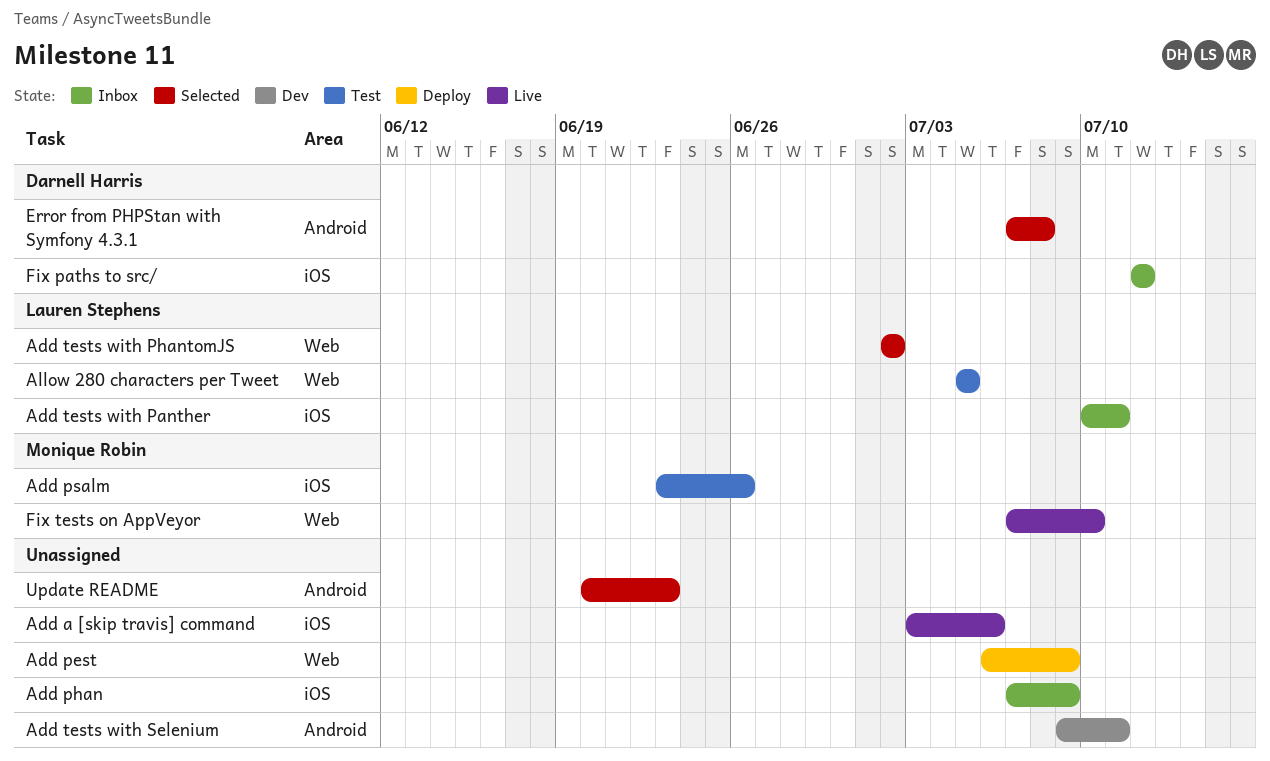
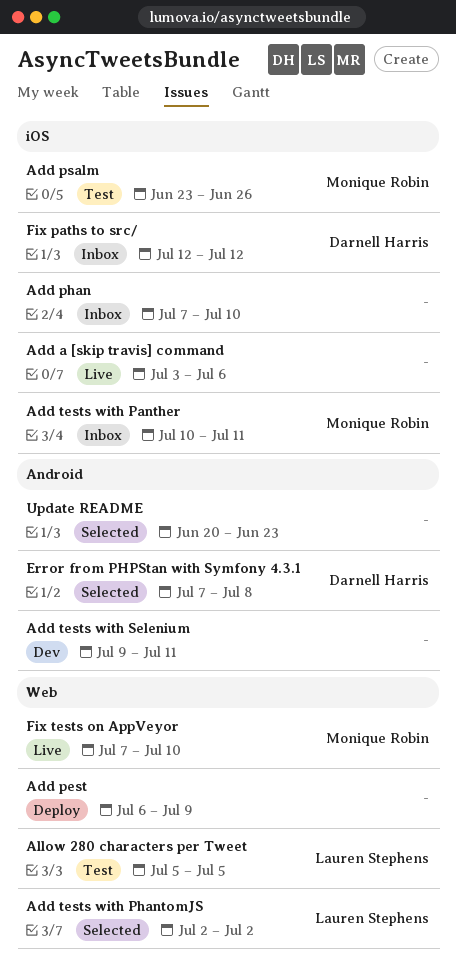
Add phan, due: Jul 9 -> Jul 10
Add tests with Panther, owner: Lauren Stephens -> Monique Robin

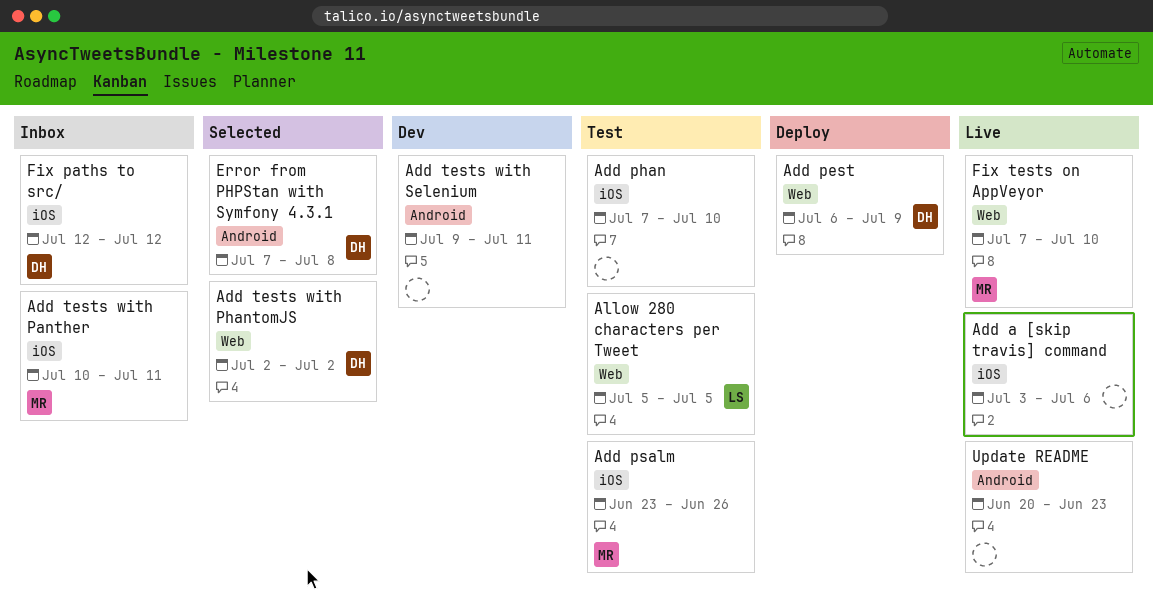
Add pest, owner: none -> Darnell Harris
Add phan, status: Inbox -> Test
Add tests with PhantomJS, owner: Lauren Stephens -> Darnell Harris
Update README, status: Selected -> Live

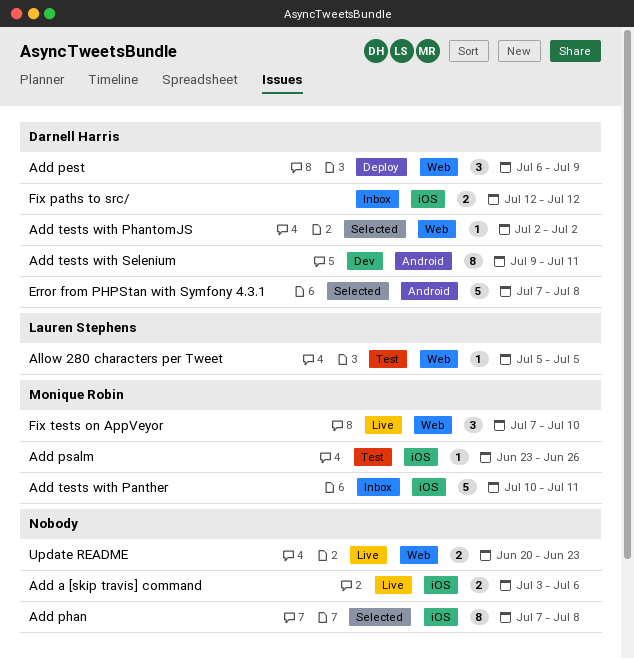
Add phan, status: Test -> Selected
Add phan, due: Jul 10 -> Jul 8
Add tests with Selenium, owner: none -> Darnell Harris
Update README, label: Android -> Web

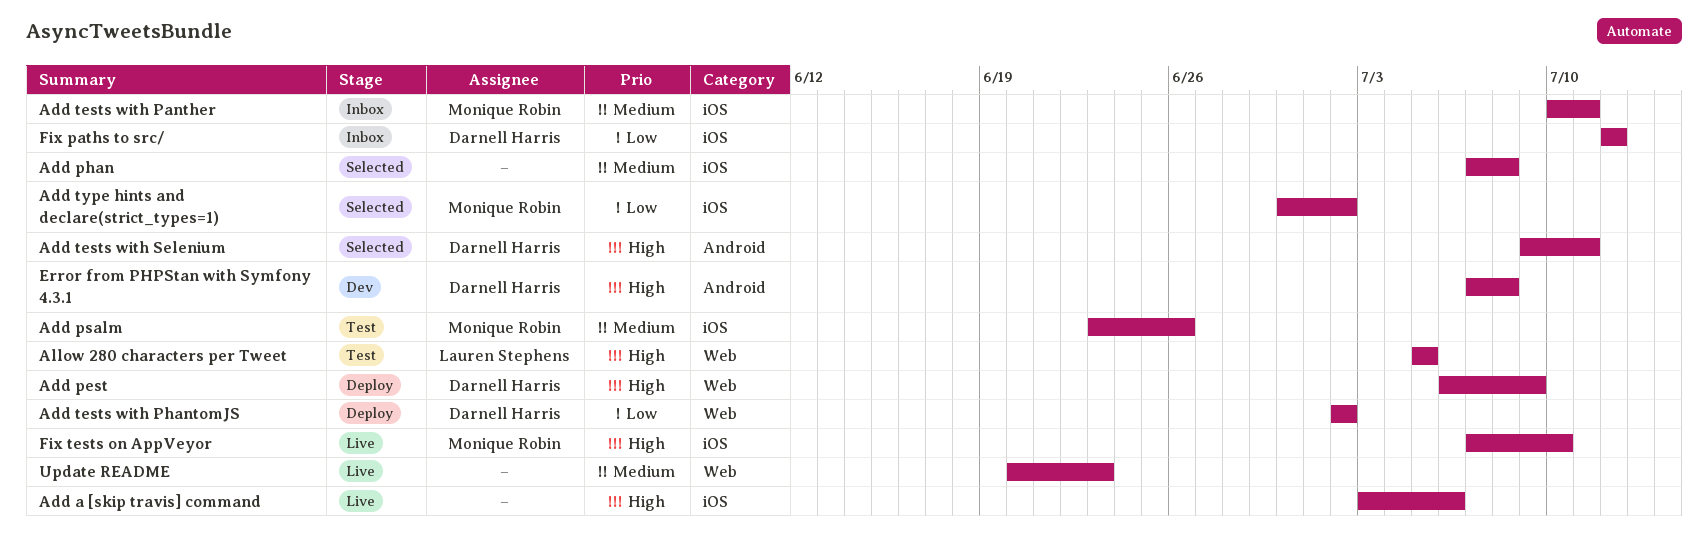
Add tests with PhantomJS, status: Selected -> Deploy
Add tests with Selenium, status: Dev -> Selected
Add type hints and declare(strict_types=1): none -> present
Error from PHPStan with Symfony 4.3.1, status: Selected -> Dev
Fix tests on AppVeyor, label: Web -> iOS

